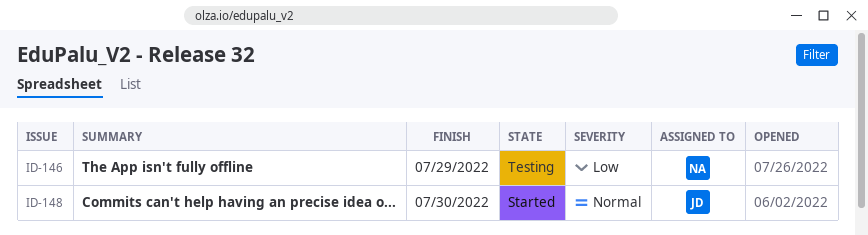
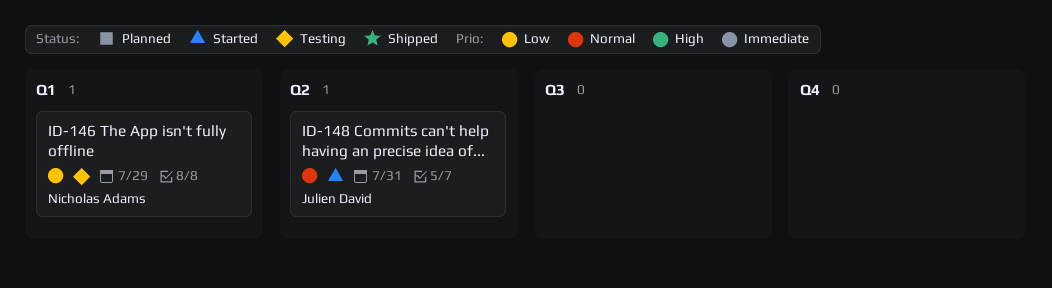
ID-148, due: Jul 30 -> Jul 31

